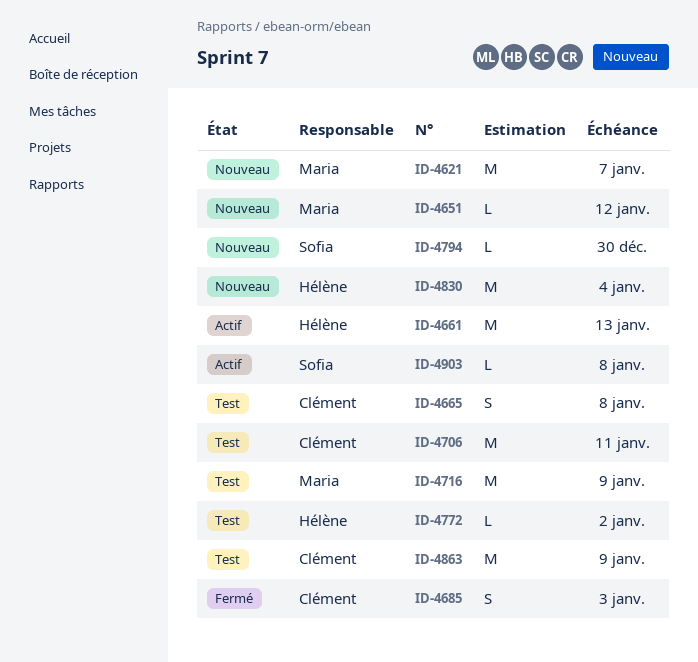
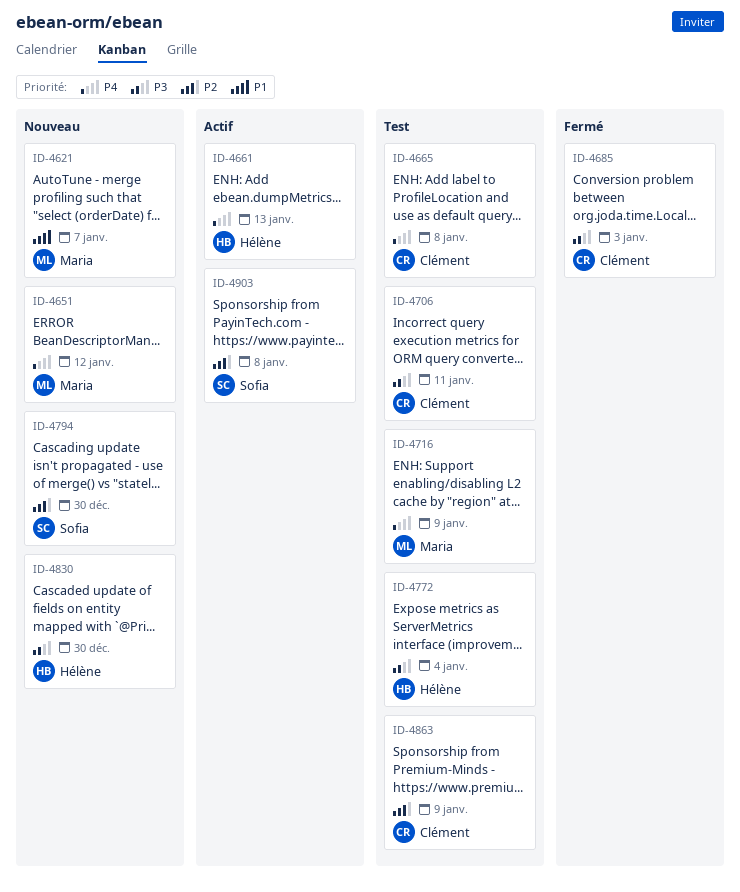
ID-4772, due: Jan 2 -> Jan 4
ID-4830, due: Jan 4 -> Dec 30

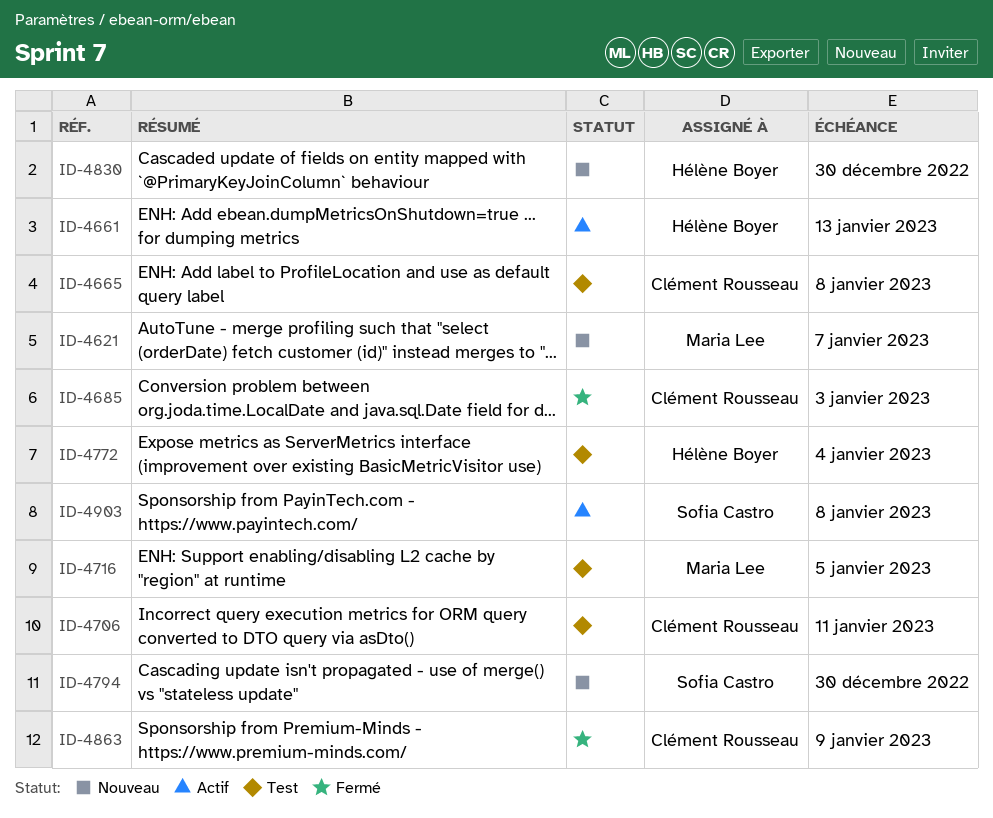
ID-4651: present -> none
ID-4716, due: Jan 9 -> Jan 5
ID-4863, status: Test -> Fermé

